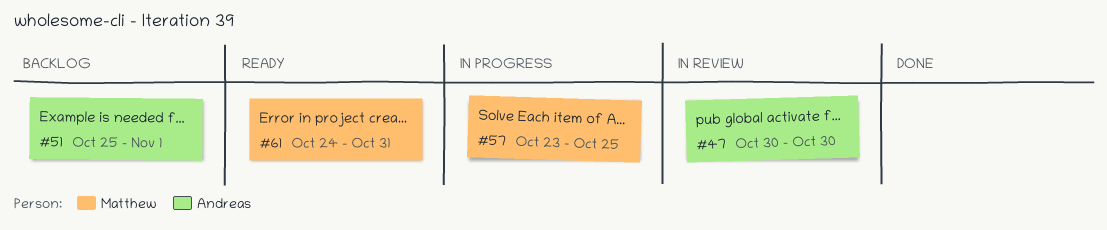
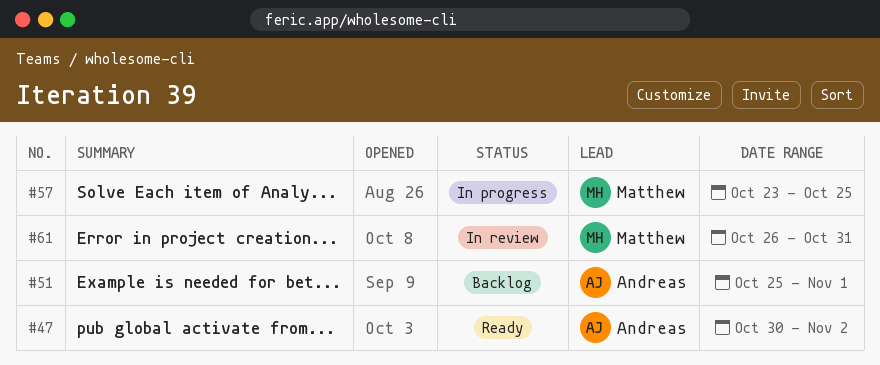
#47, status: In review -> Ready
#47, due: Oct 30 -> Nov 2
#61, status: Ready -> In review
#61, start: Oct 24 -> Oct 26

